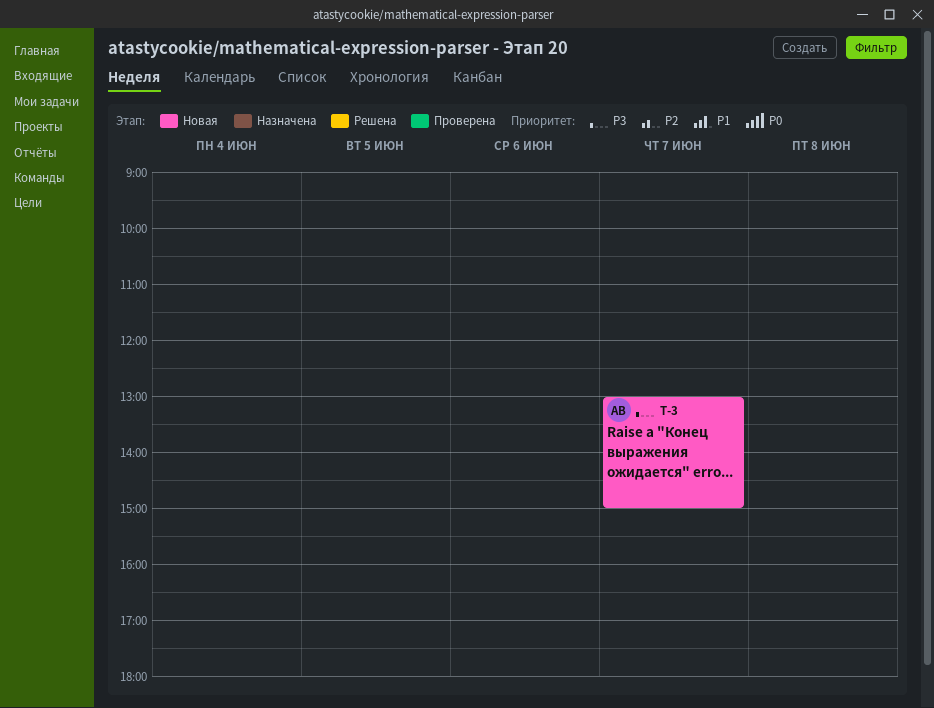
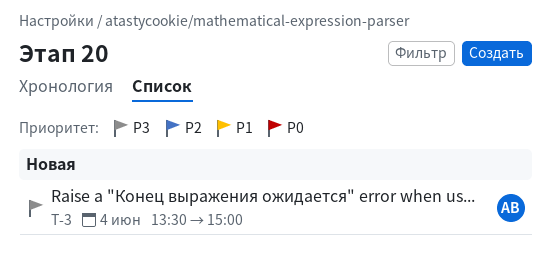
T-3, day: Jun 7 -> Jun 4
T-3, begins: 13:00 -> 13:30

